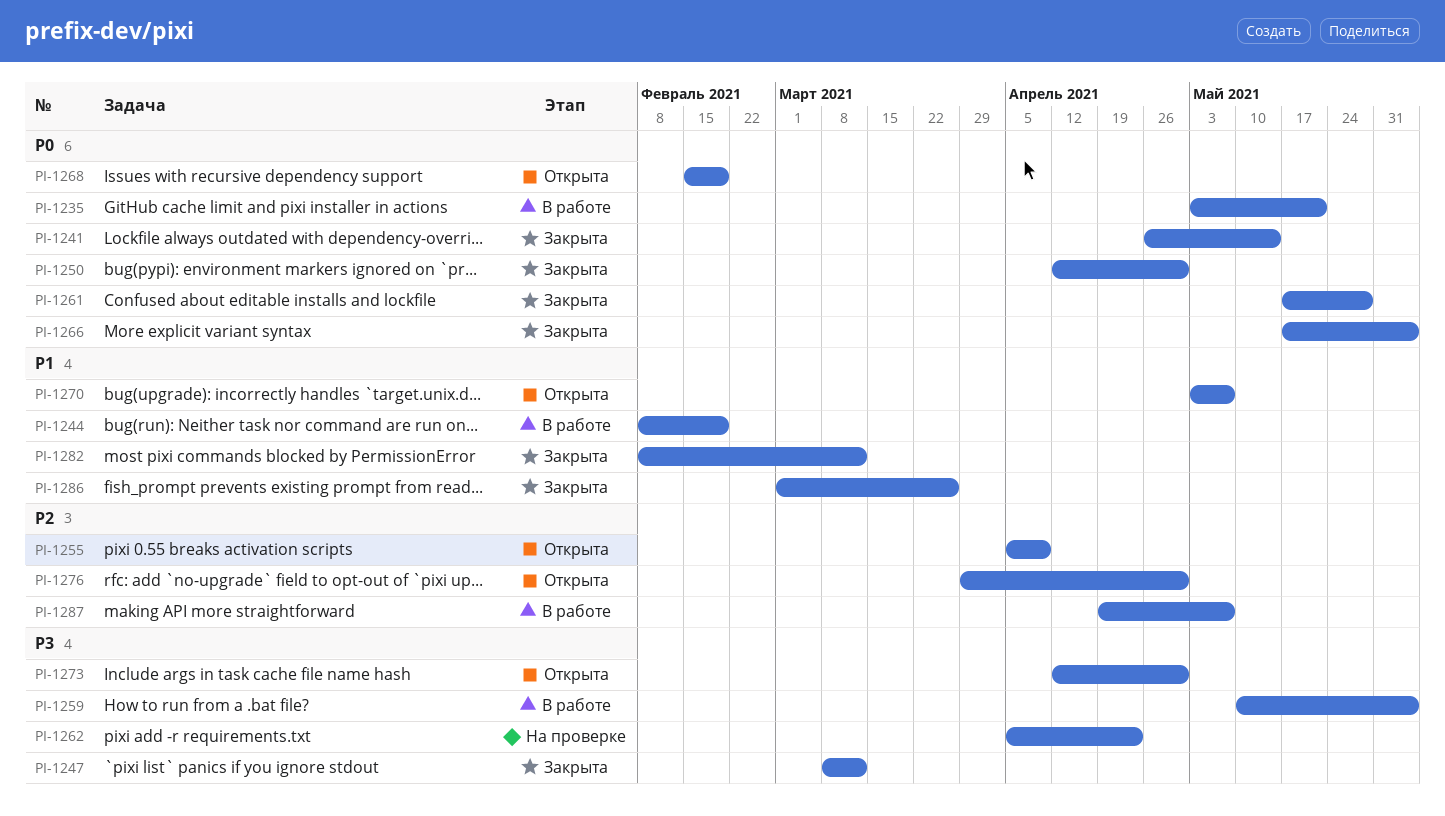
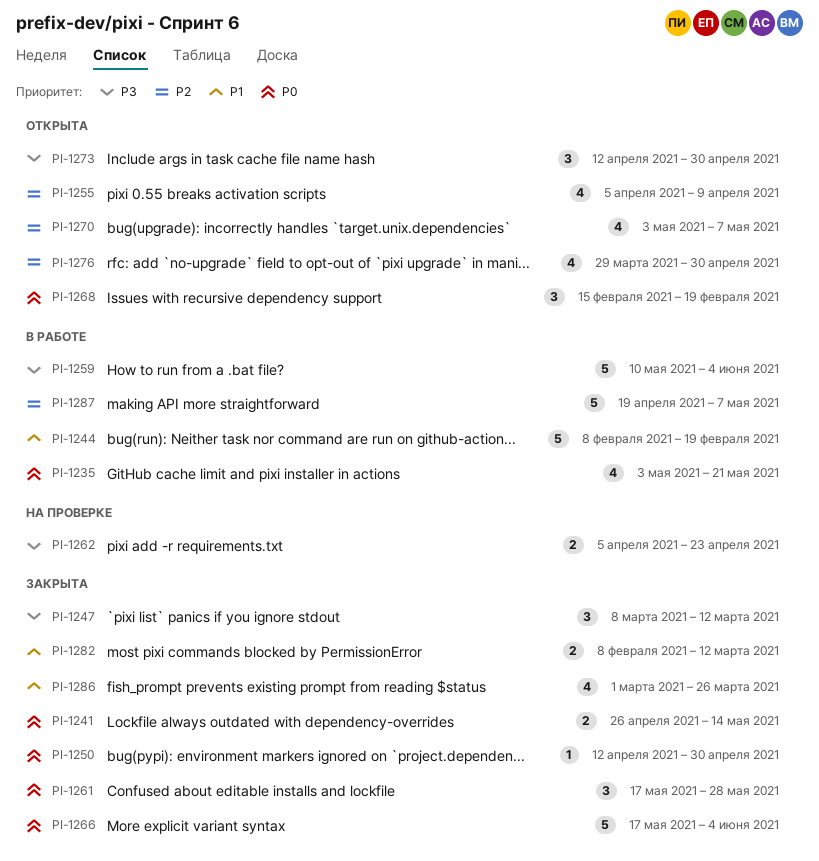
PI-1270, priority: P1 -> P2

